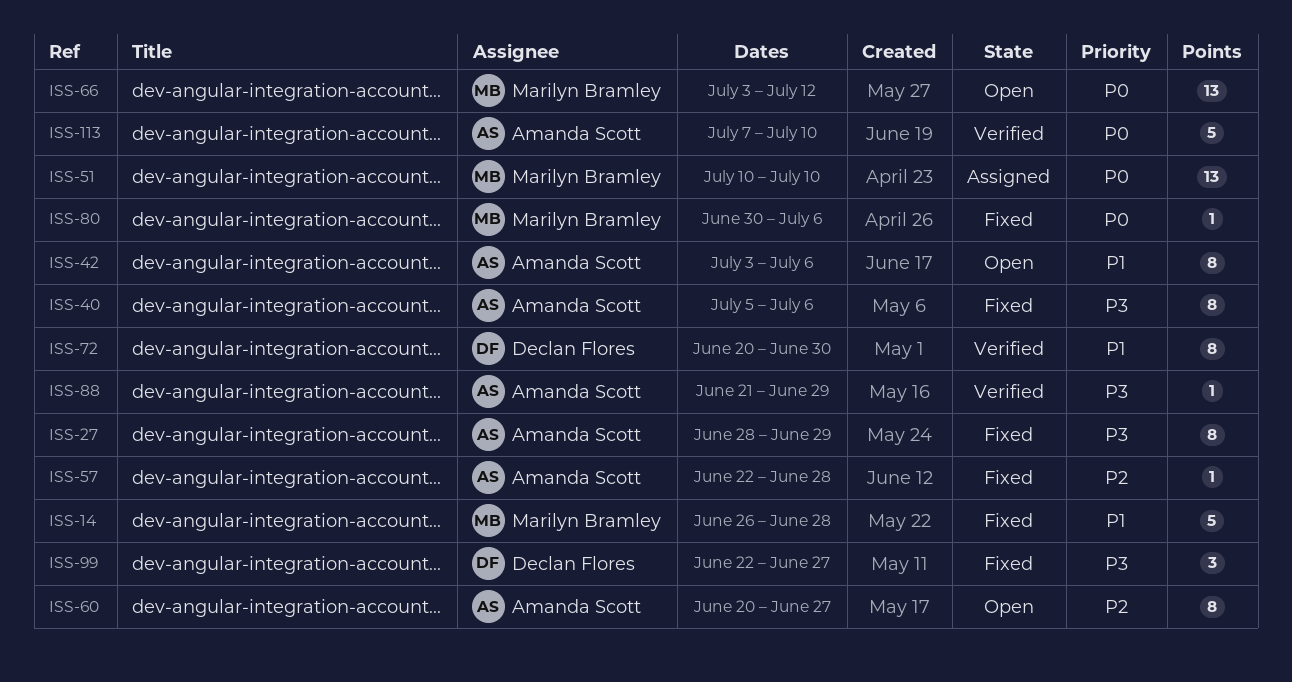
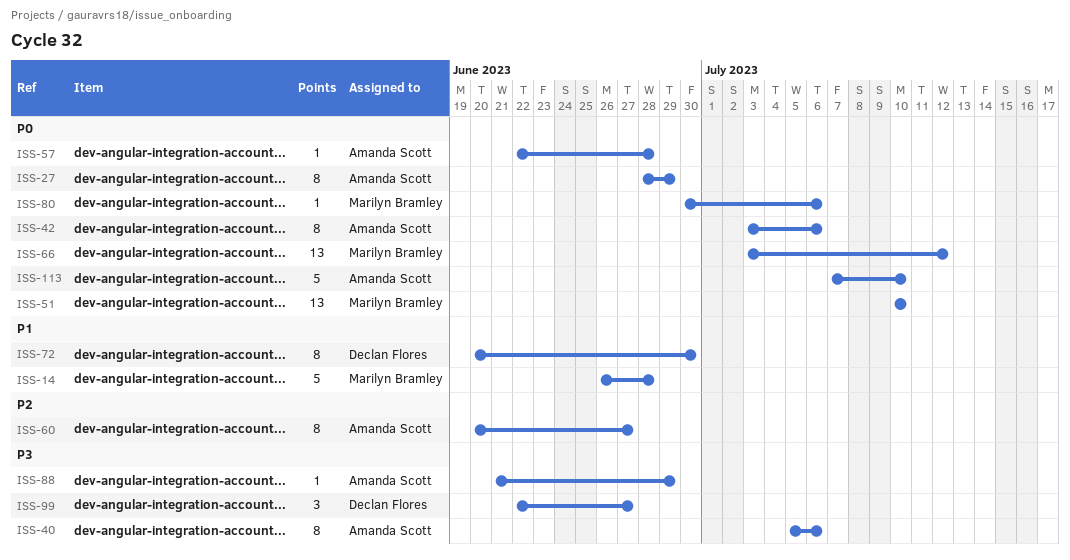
ISS-27, priority: P3 -> P0
ISS-42, priority: P1 -> P0
ISS-57, priority: P2 -> P0

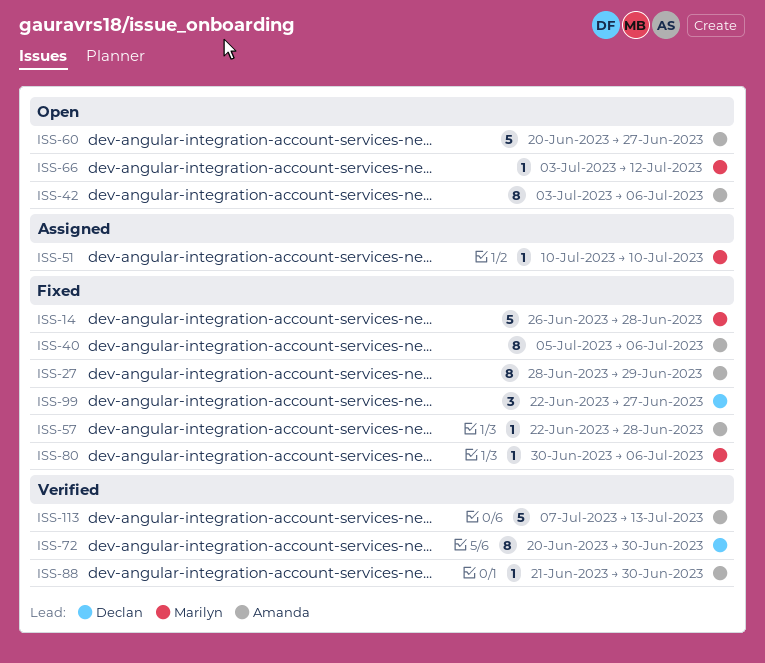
ISS-51, estimate: 13 -> 1
ISS-60, estimate: 8 -> 5
ISS-66, estimate: 13 -> 1
ISS-88, due: Jun 29 -> Jun 30
ISS-113, due: Jul 10 -> Jul 13

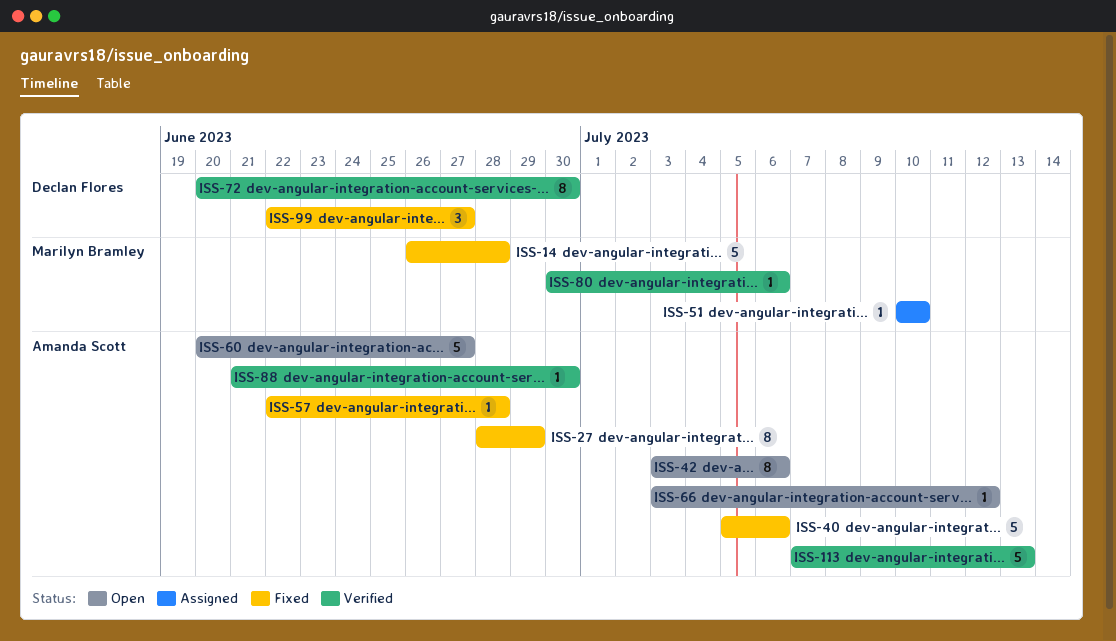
ISS-40, estimate: 8 -> 5
ISS-66, owner: Marilyn Bramley -> Amanda Scott
ISS-80, status: Fixed -> Verified

